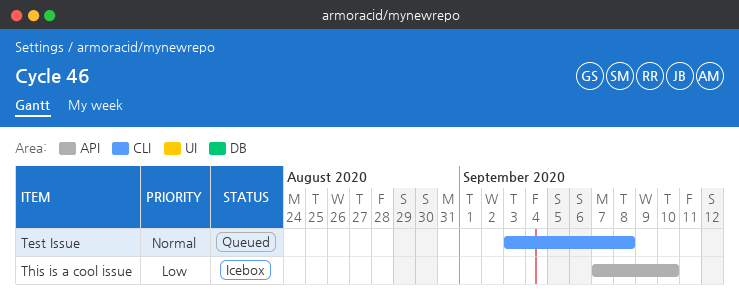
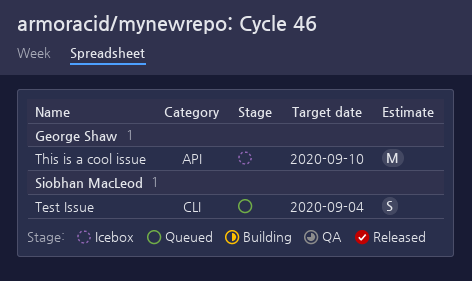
Test Issue, due: Sep 8 -> Sep 4

